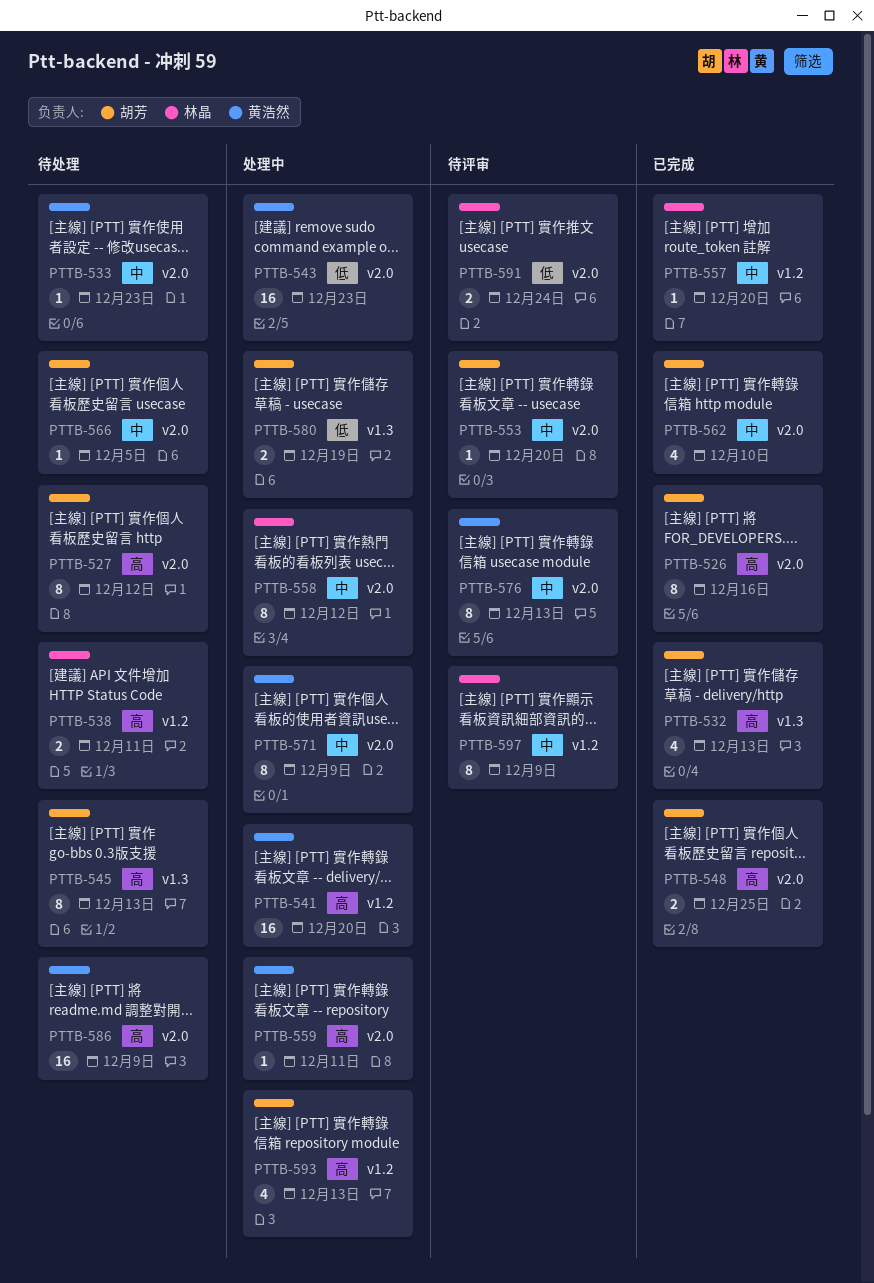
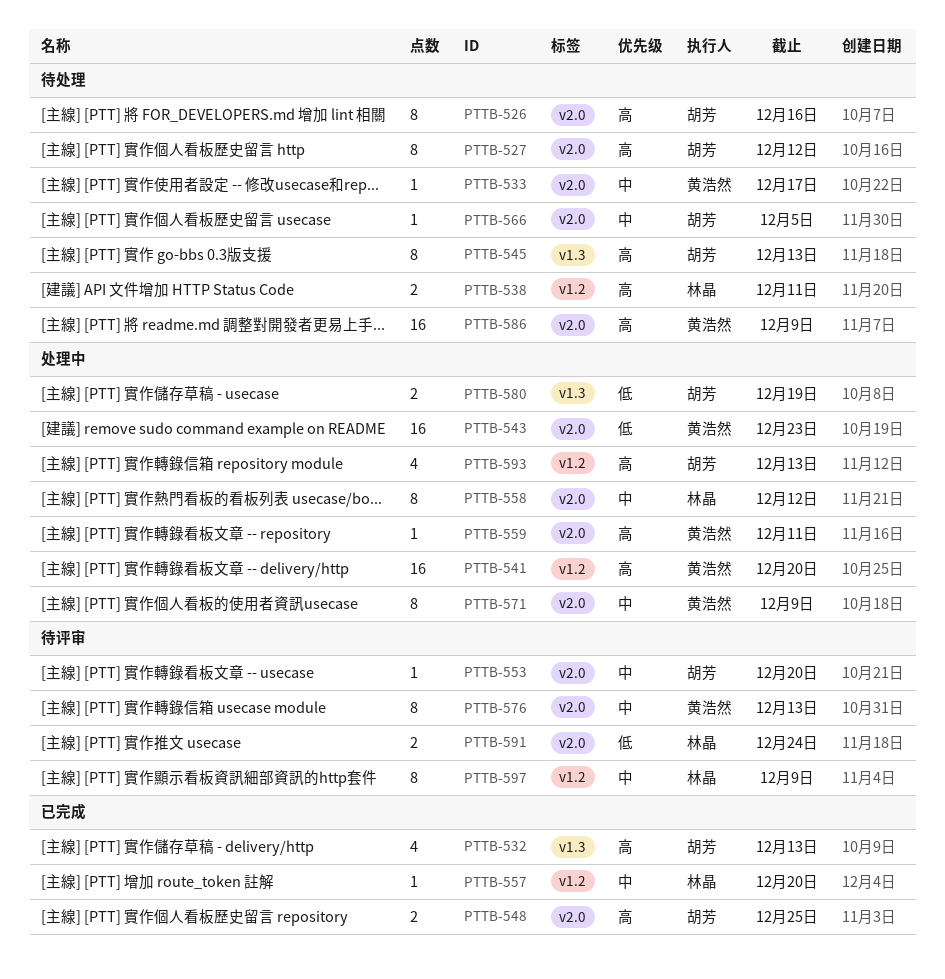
PTTB-526, status: 已完成 -> 待处理
PTTB-533, due: Dec 23 -> Dec 17
PTTB-562: present -> none

